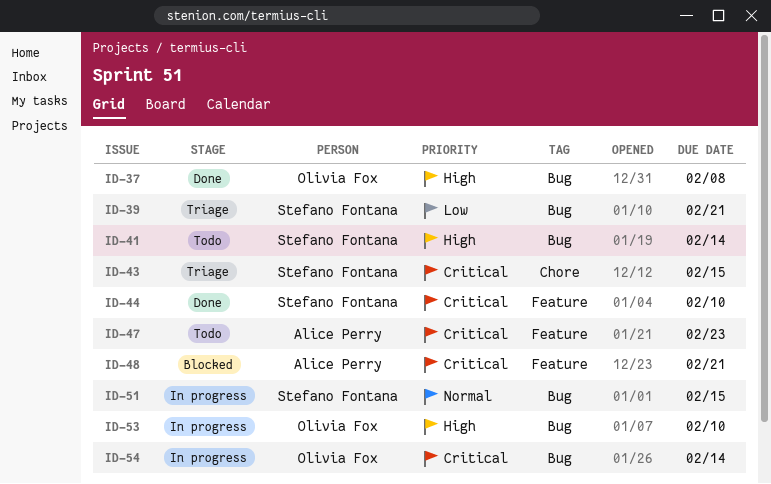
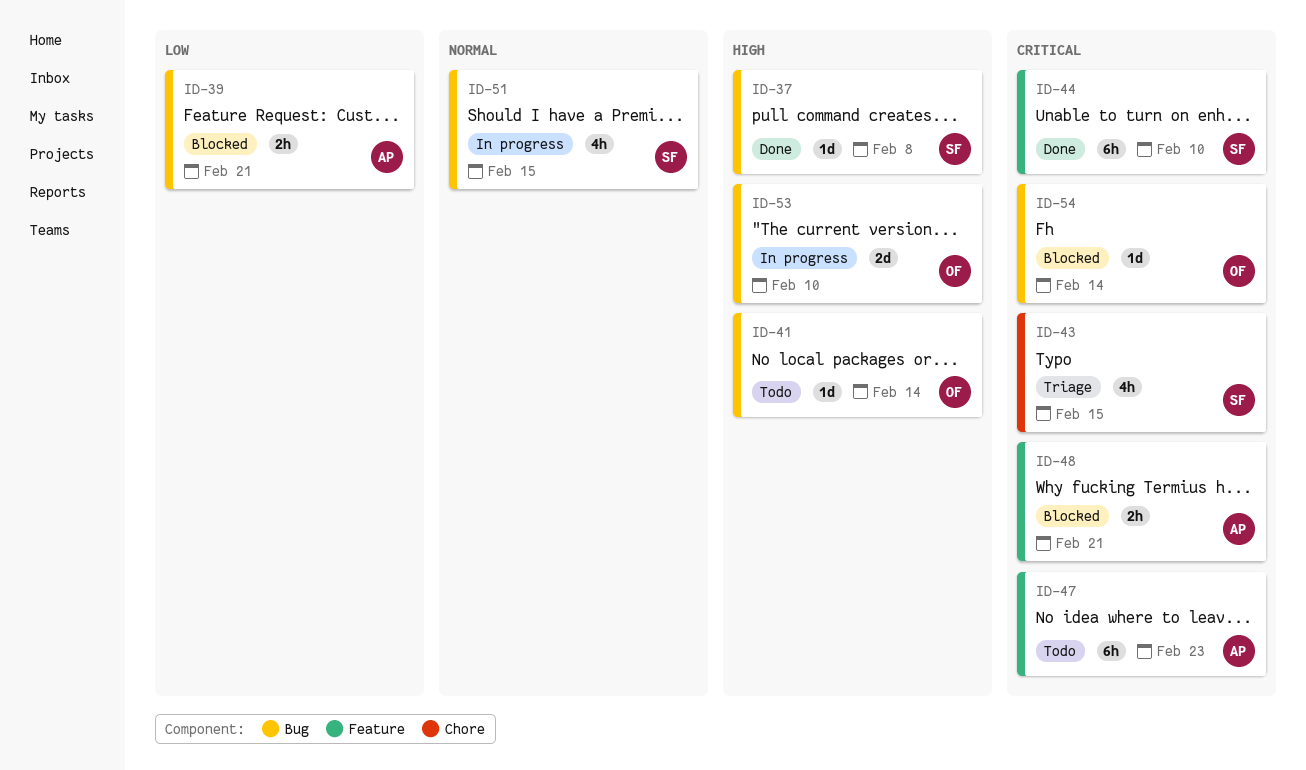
ID-37, owner: Olivia Fox -> Stefano Fontana
ID-39, status: Triage -> Blocked
ID-39, owner: Stefano Fontana -> Alice Perry
ID-41, owner: Stefano Fontana -> Olivia Fox
ID-54, status: In progress -> Blocked

